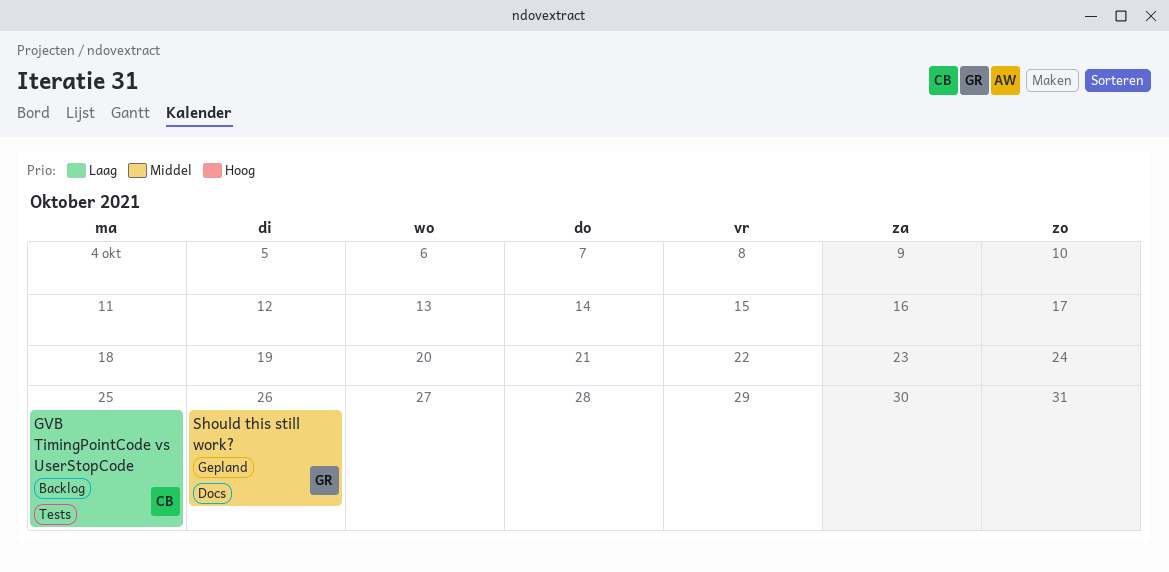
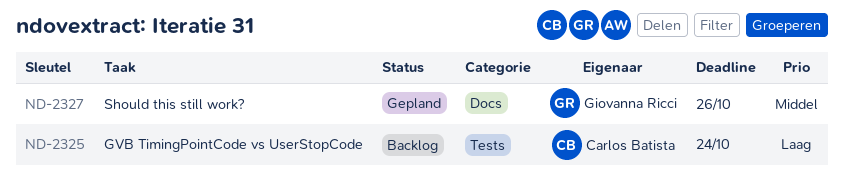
GVB TimingPointCode vs UserStopCode, due: Oct 25 -> Oct 24

